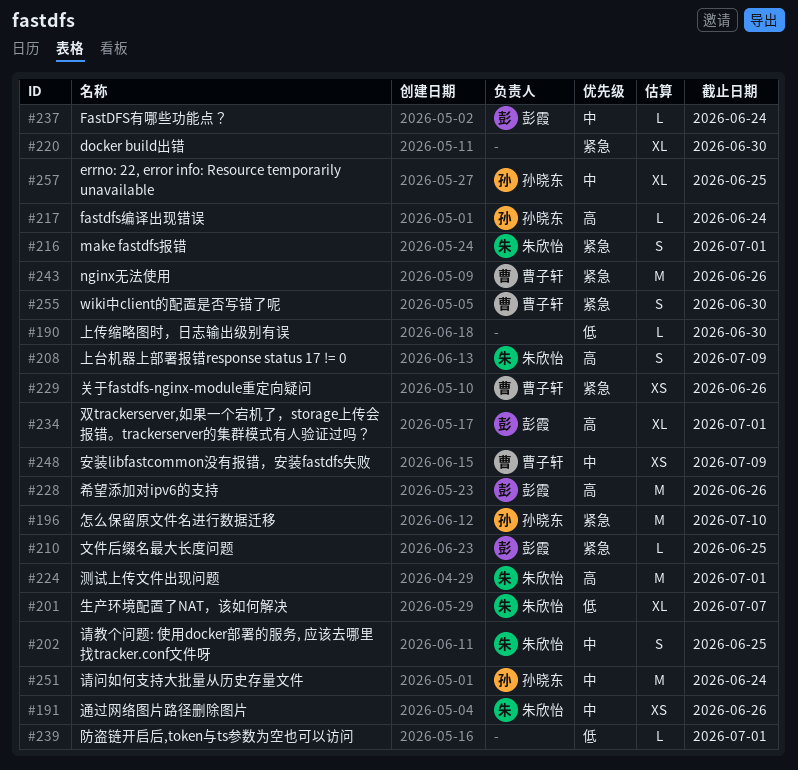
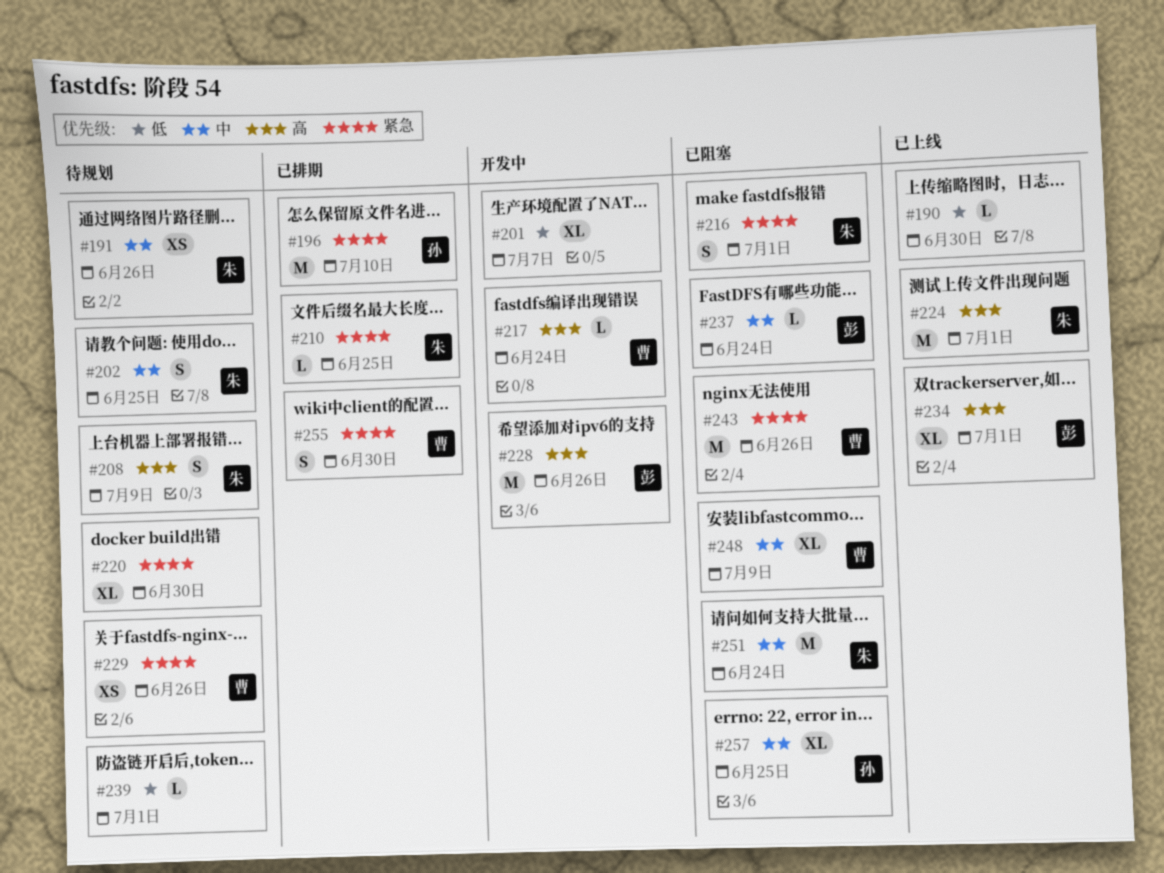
#201, owner: 朱欣怡 -> none
#210, owner: 彭霞 -> 朱欣怡
#217, owner: 孙晓东 -> 曹子轩
#248, estimate: XS -> XL
#251, owner: 孙晓东 -> 朱欣怡

